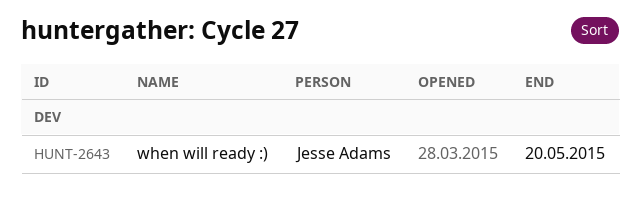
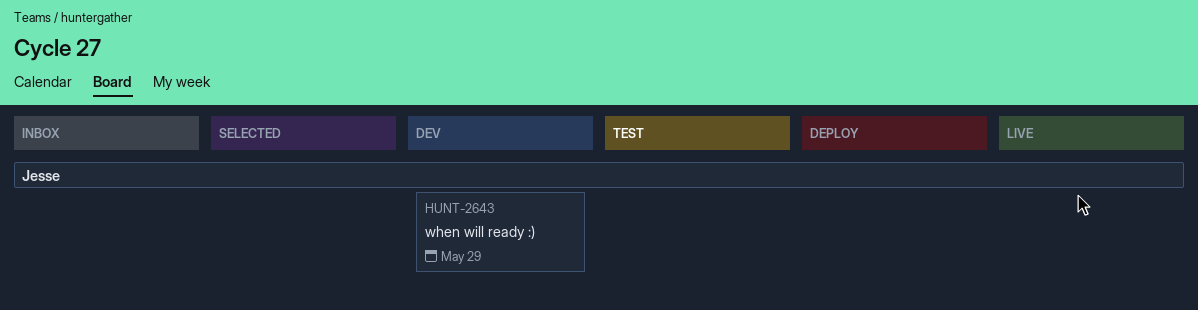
HUNT-2643, due: May 20 -> May 29

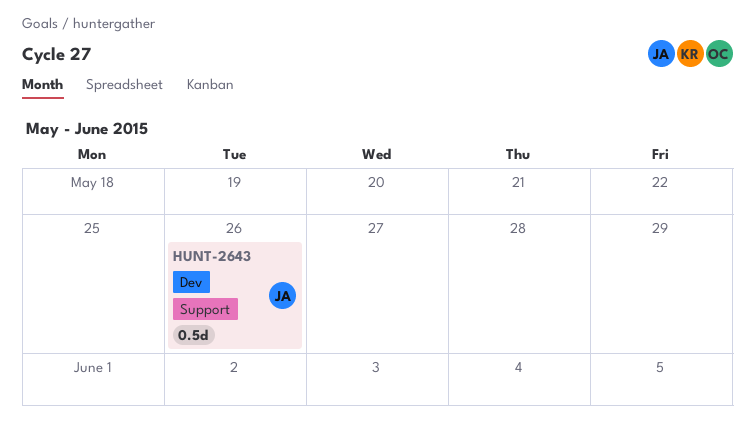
HUNT-2643, due: May 29 -> May 26

